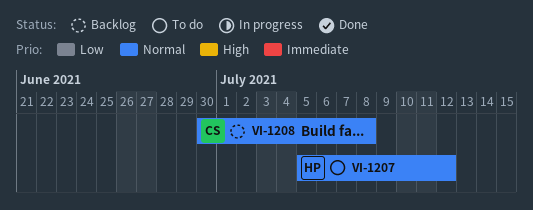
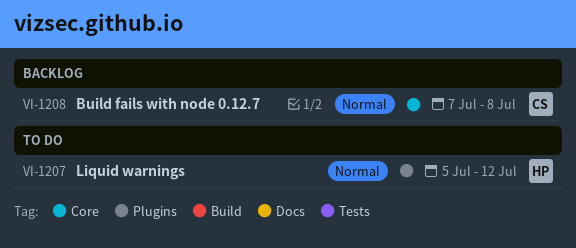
VI-1208, start: Jun 30 -> Jul 7

